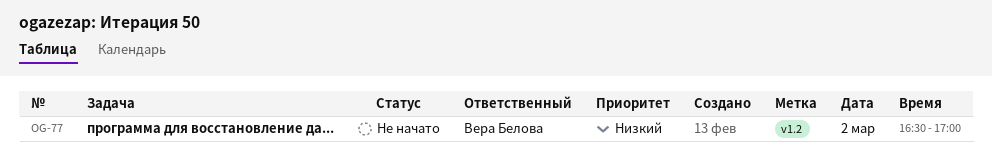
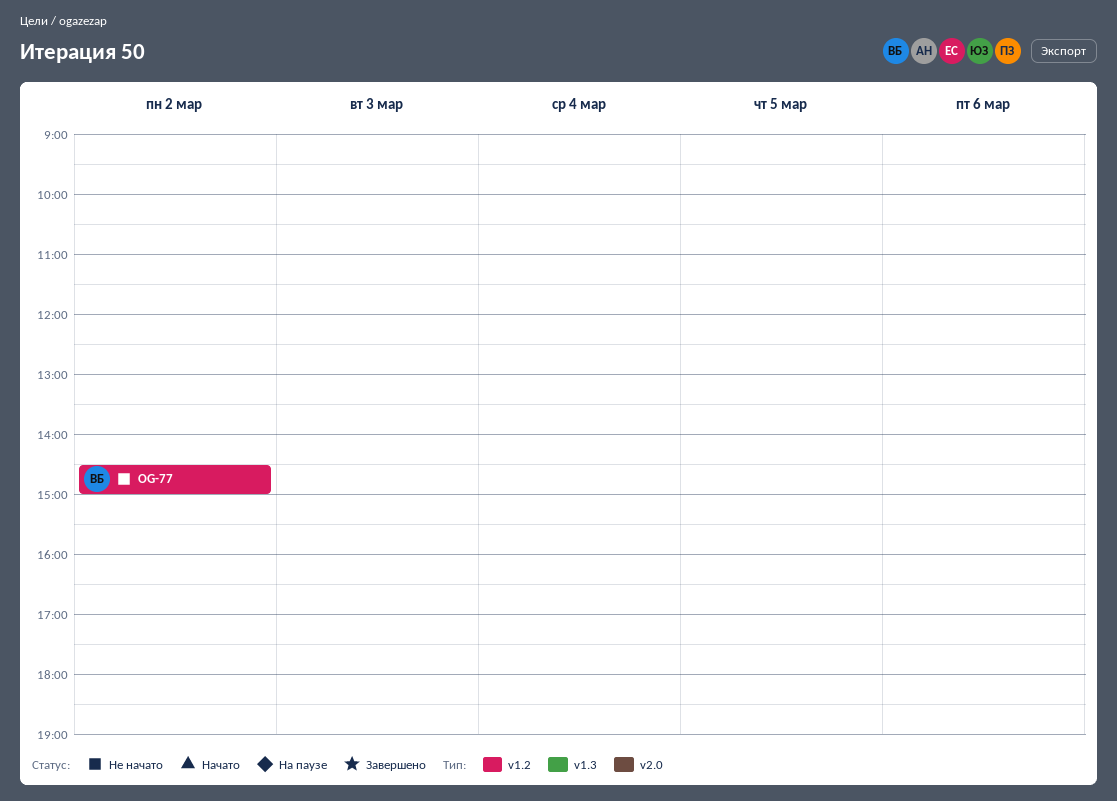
OG-77, begins: 16:30 -> 14:30
OG-77, ends: 17:00 -> 15:00

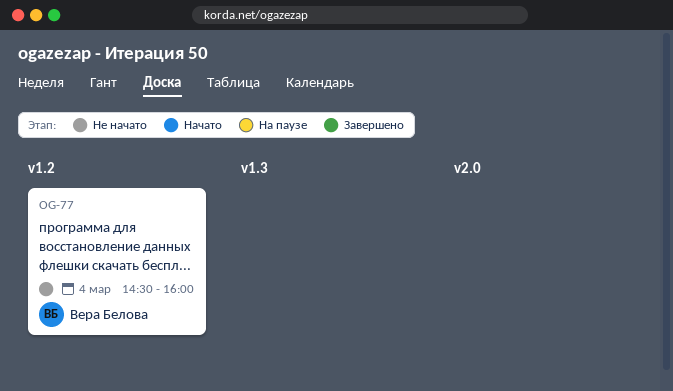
OG-77, day: Mar 2 -> Mar 4
OG-77, ends: 15:00 -> 16:00

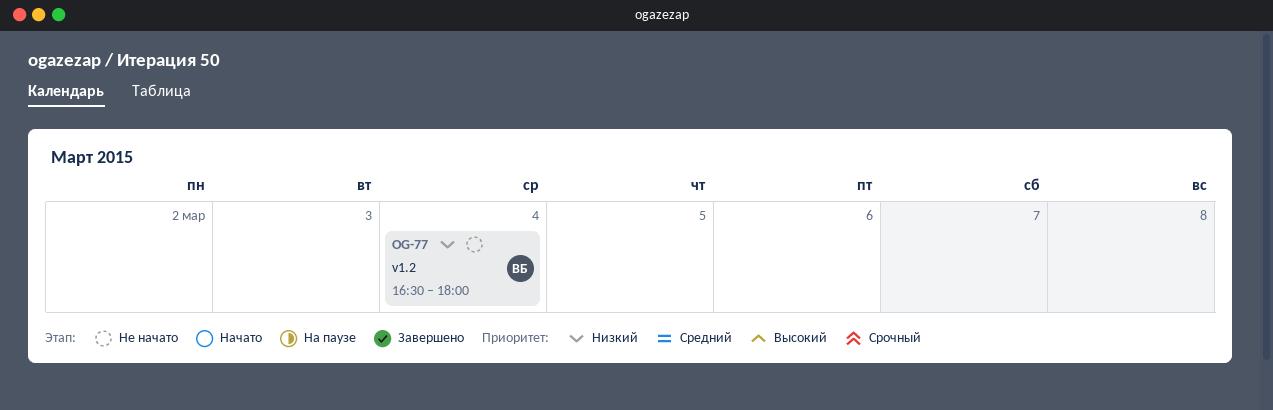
OG-77, begins: 14:30 -> 16:30
OG-77, ends: 16:00 -> 18:00

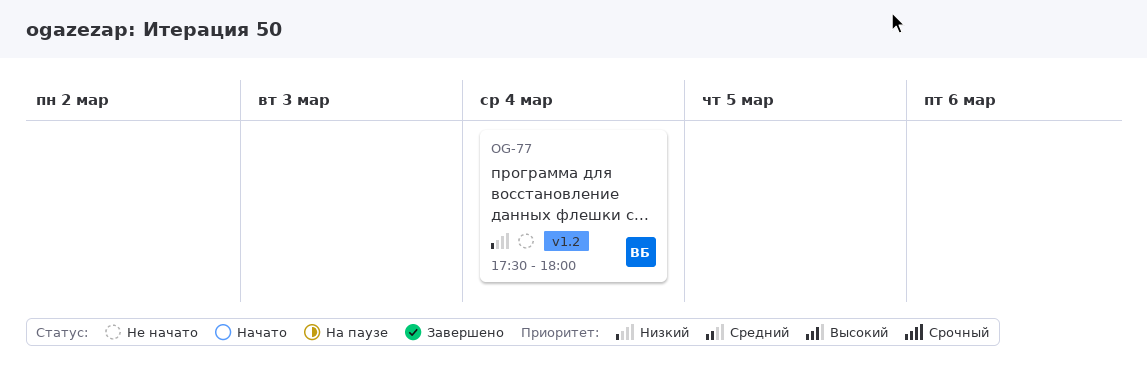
OG-77, begins: 16:30 -> 17:30

